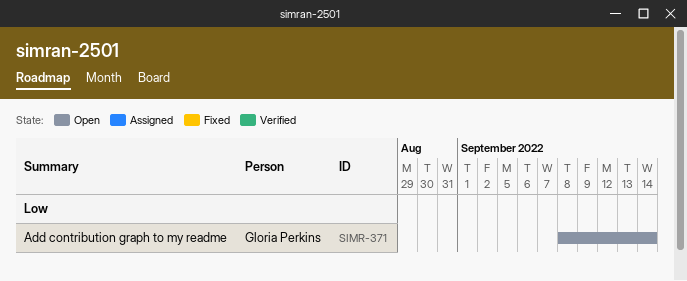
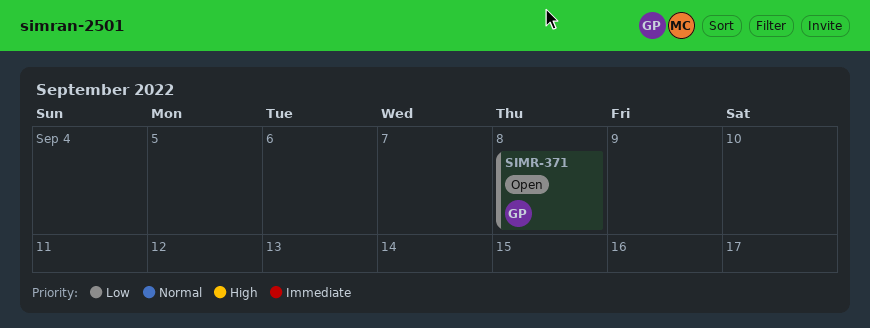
SIMR-371, due: Sep 14 -> Sep 8

